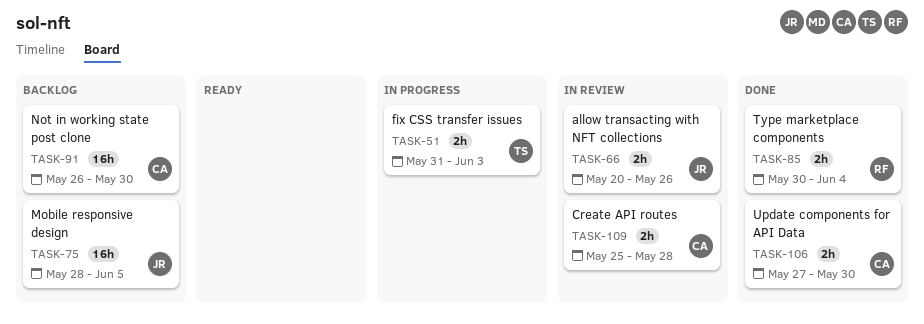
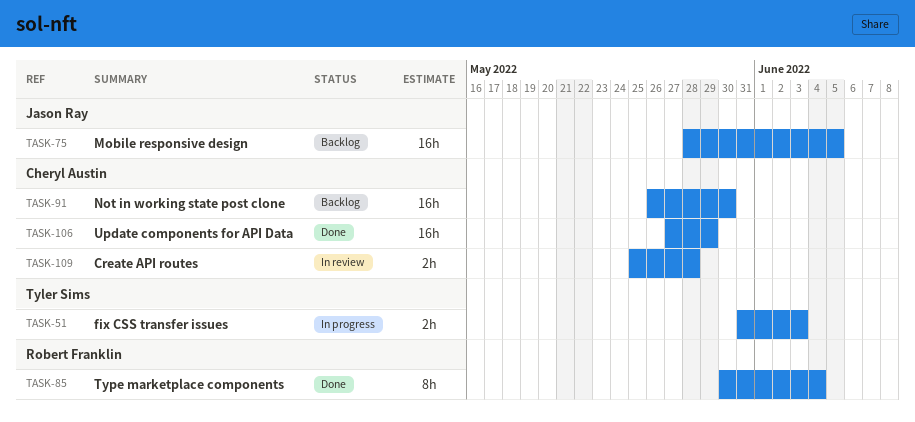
TASK-66: present -> none
TASK-85, estimate: 2h -> 8h
TASK-106, estimate: 2h -> 16h
TASK-106, due: May 30 -> May 29

